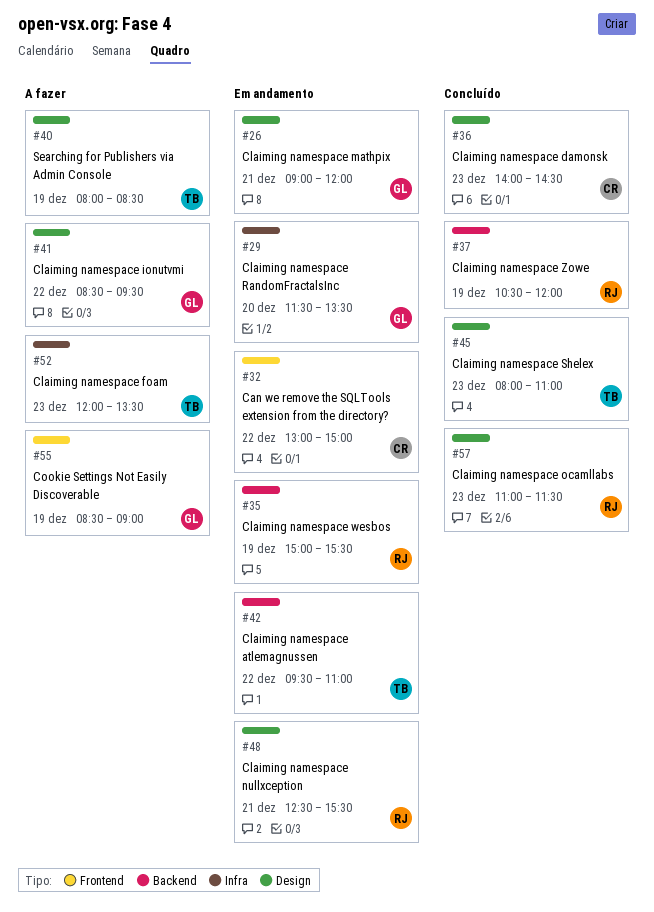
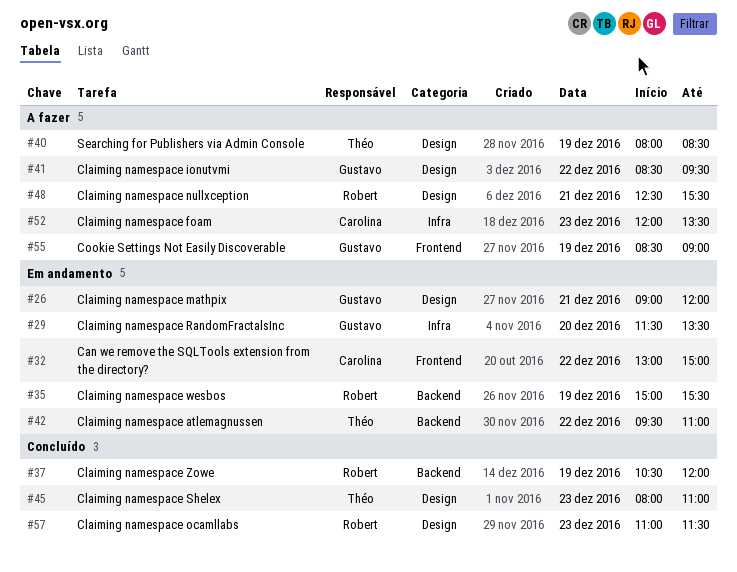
#36: present -> none
#48, status: Em andamento -> A fazer
#52, owner: Théo -> Carolina

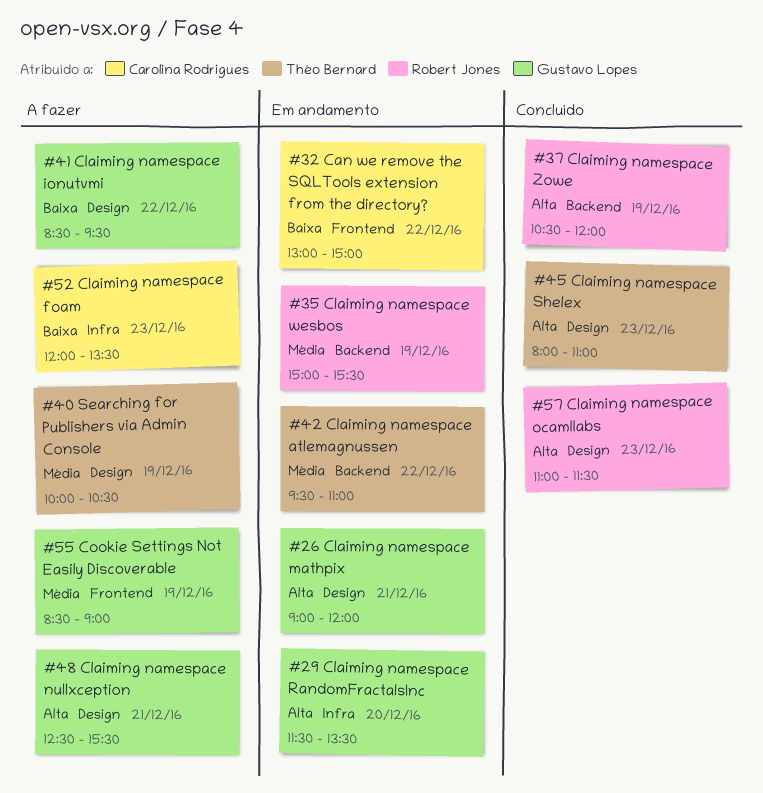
#40, begins: 08:00 -> 10:00
#40, ends: 08:30 -> 10:30
#48, owner: Robert Jones -> Gustavo Lopes

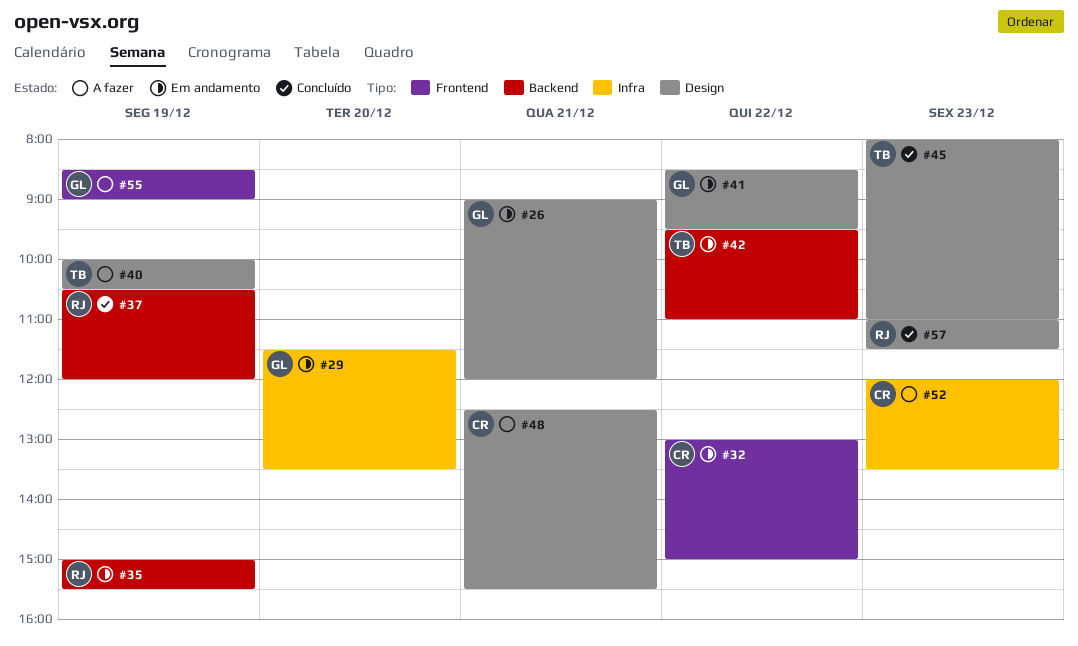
#41, status: A fazer -> Em andamento
#48, owner: Gustavo Lopes -> Carolina Rodrigues

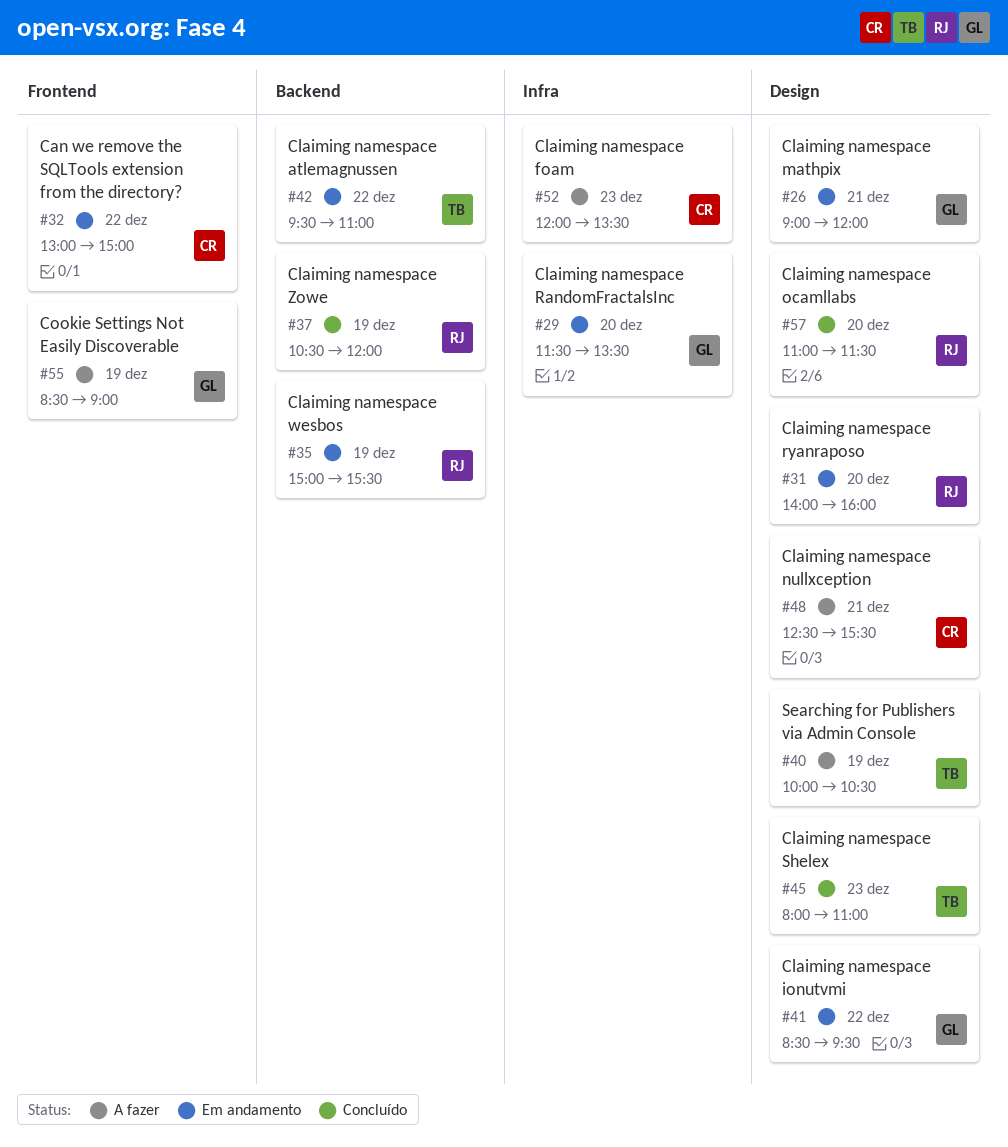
#31: none -> present
#57, day: Dec 23 -> Dec 20

